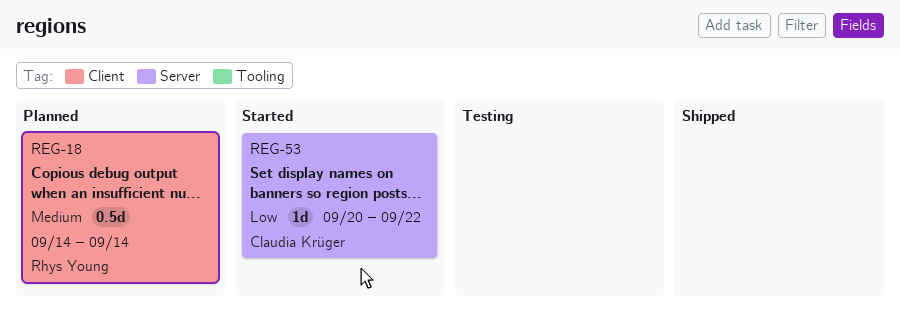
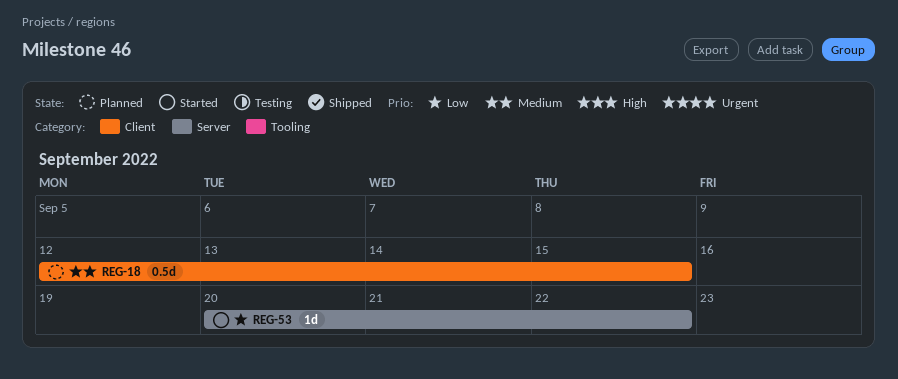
REG-18, start: Sep 14 -> Sep 12
REG-18, due: Sep 14 -> Sep 15

